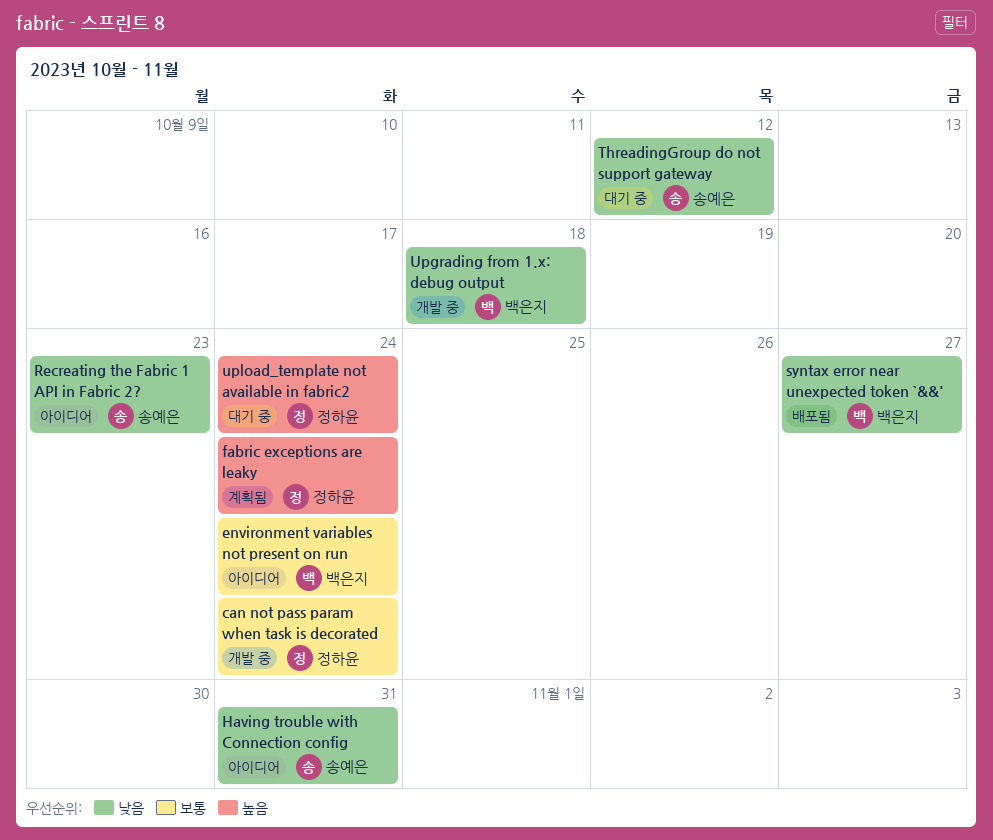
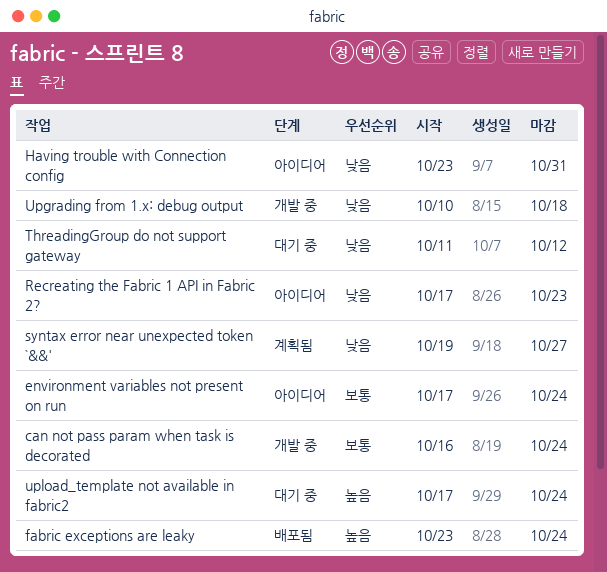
fabric exceptions are leaky, status: 계획됨 -> 배포됨
syntax error near unexpected token `&&', status: 배포됨 -> 계획됨

